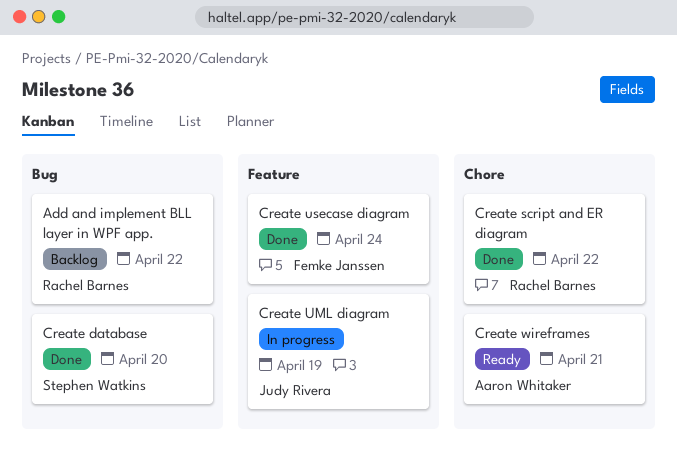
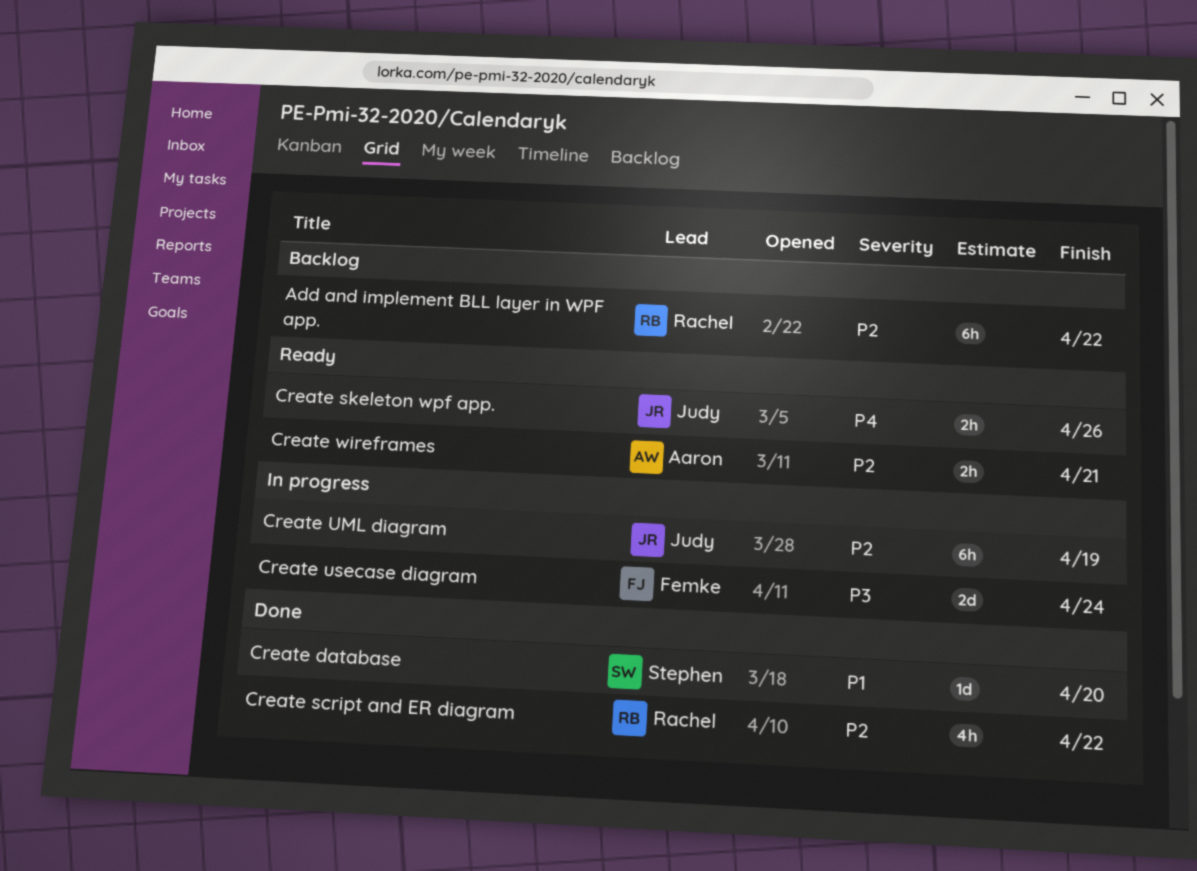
Create skeleton wpf app.: none -> present
Create usecase diagram, status: Done -> In progress

